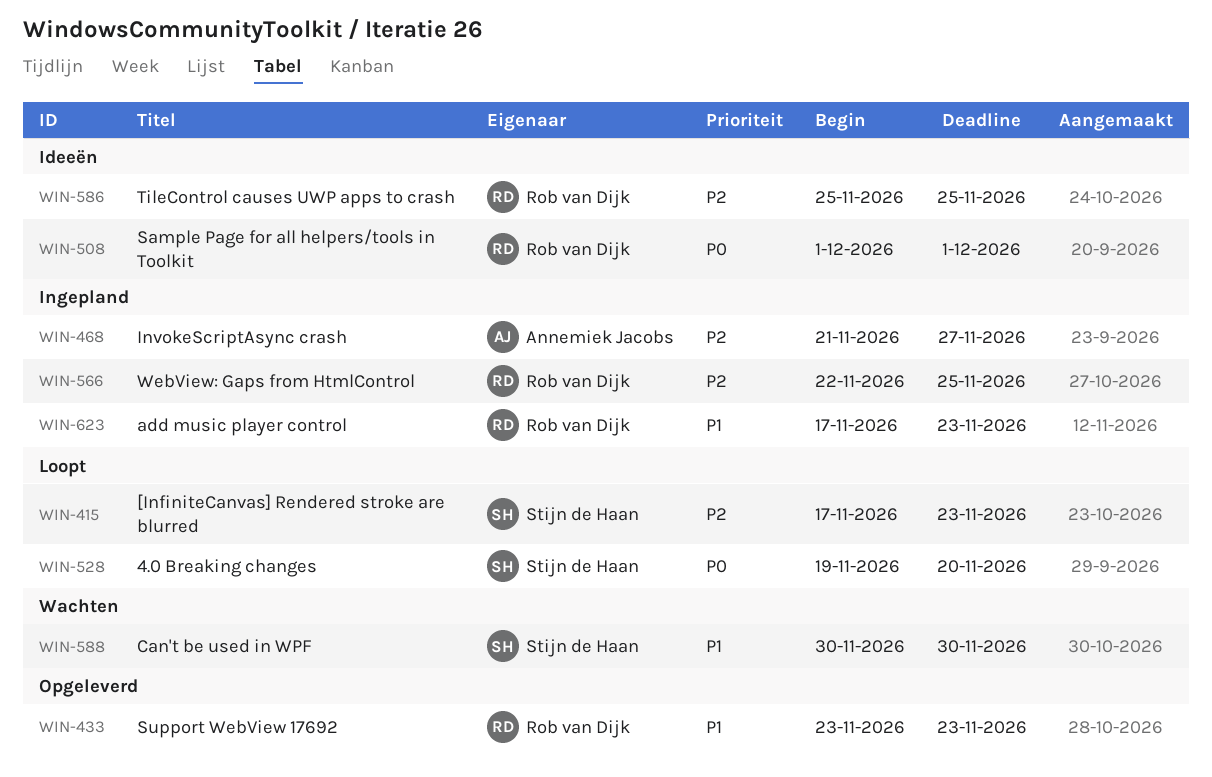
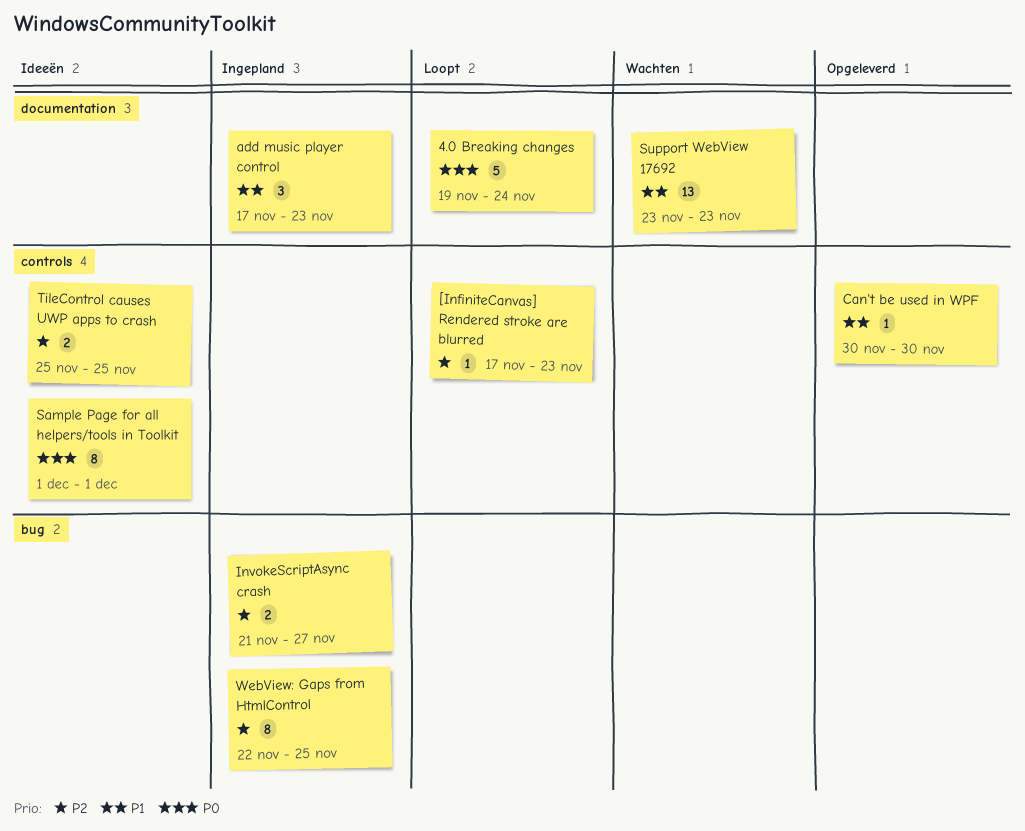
4.0 Breaking changes, due: Nov 20 -> Nov 24
Can't be used in WPF, status: Wachten -> Opgeleverd
Support WebView 17692, status: Opgeleverd -> Wachten

